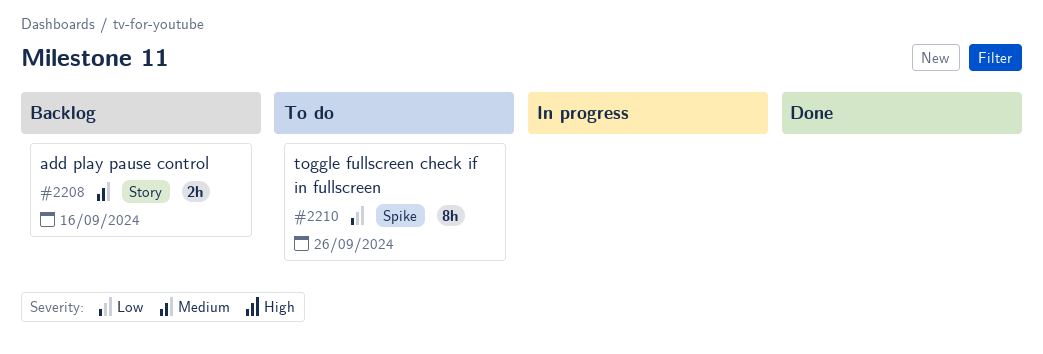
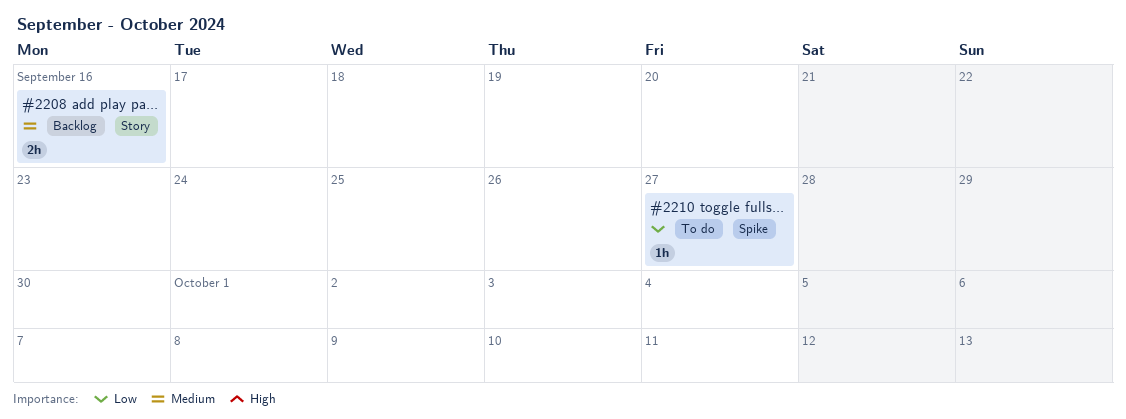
#2210, estimate: 8h -> 1h
#2210, due: Sep 26 -> Sep 27

